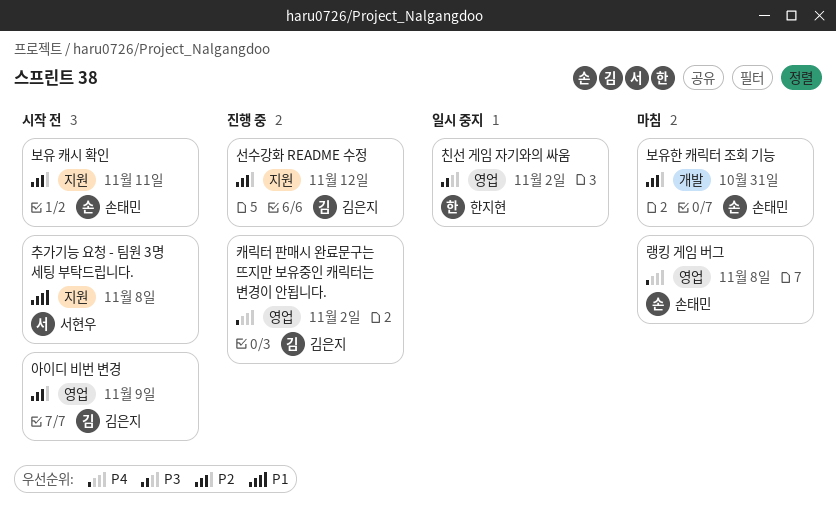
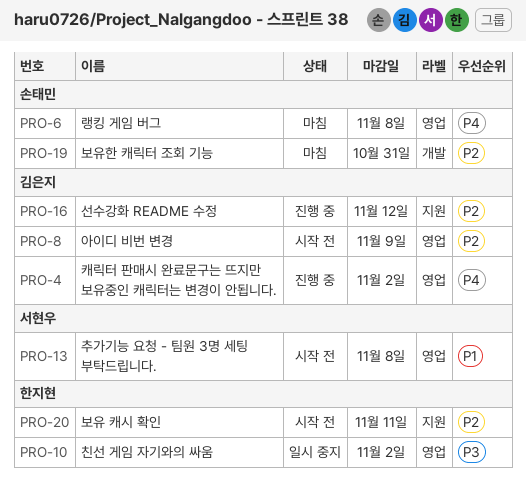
보유 캐시 확인, owner: 손태민 -> 한지현
추가기능 요청 - 팀원 3명 세팅 부탁드립니다., label: 지원 -> 영업

